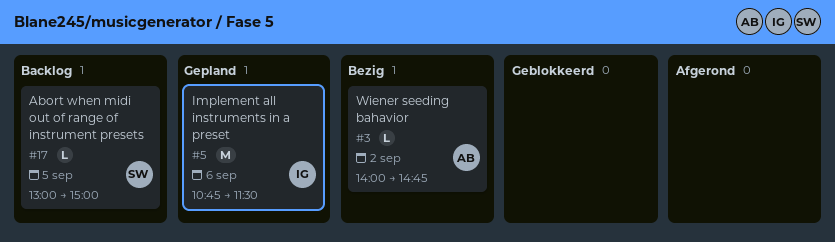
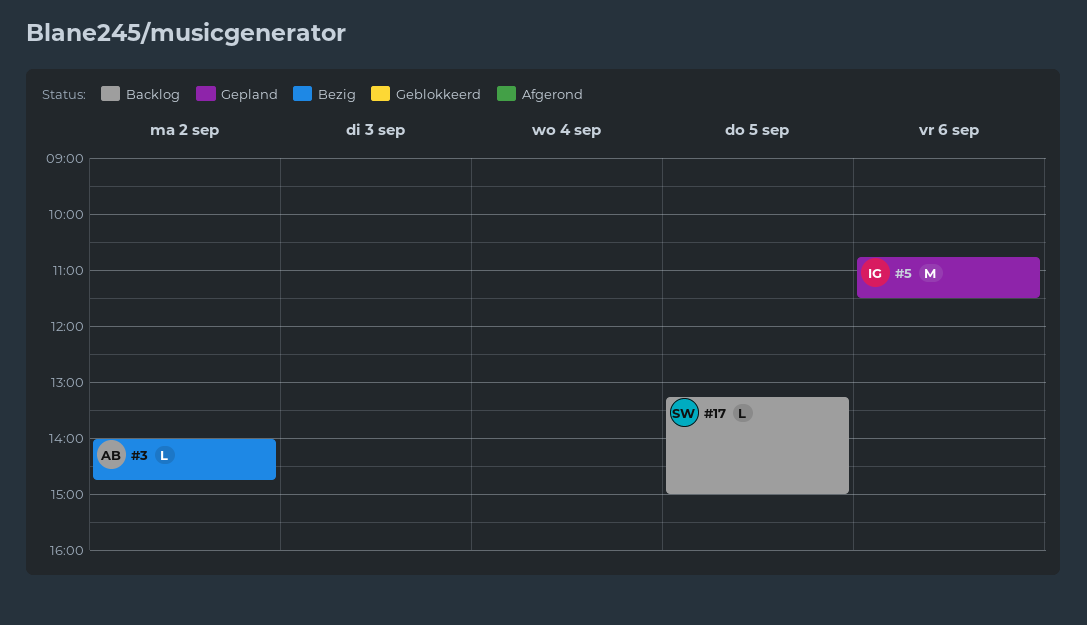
#17, begins: 13:00 -> 13:15

